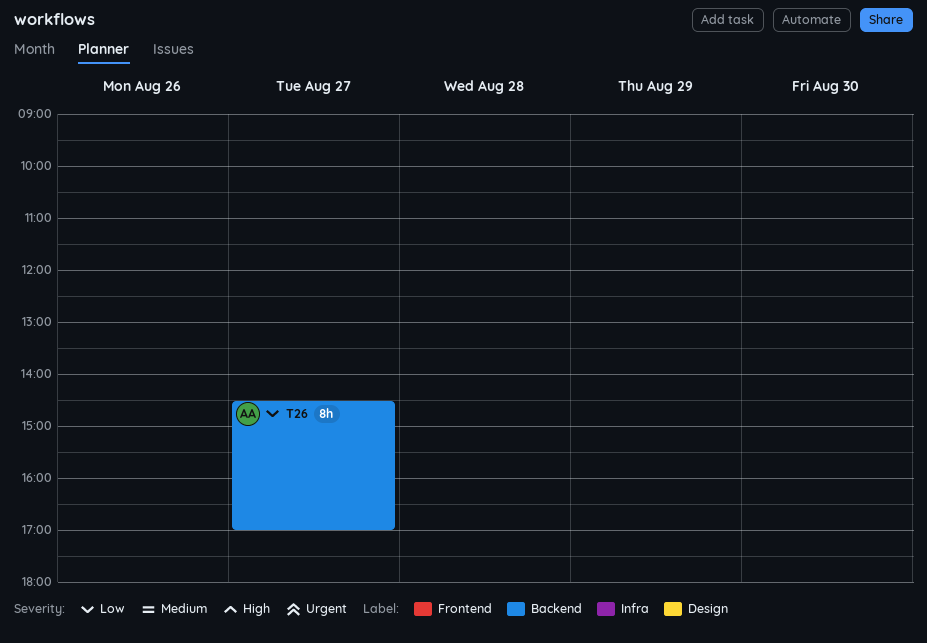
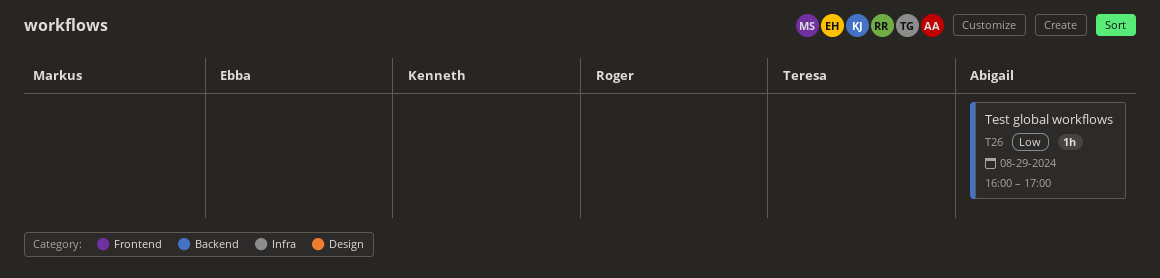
T26, estimate: 8h -> 1h
T26, day: Aug 27 -> Aug 29
T26, begins: 14:30 -> 16:00

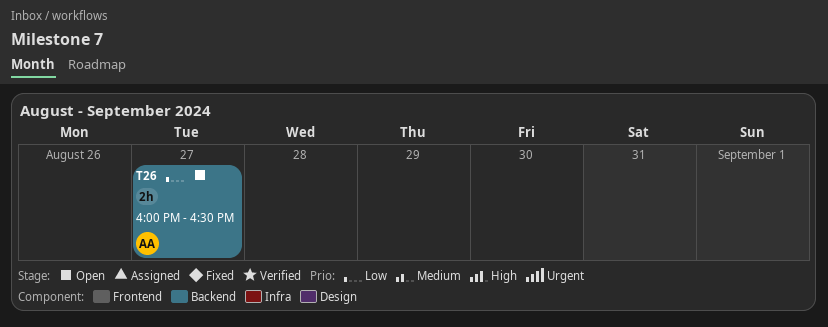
T26, estimate: 1h -> 2h
T26, day: Aug 29 -> Aug 27
T26, ends: 17:00 -> 16:30

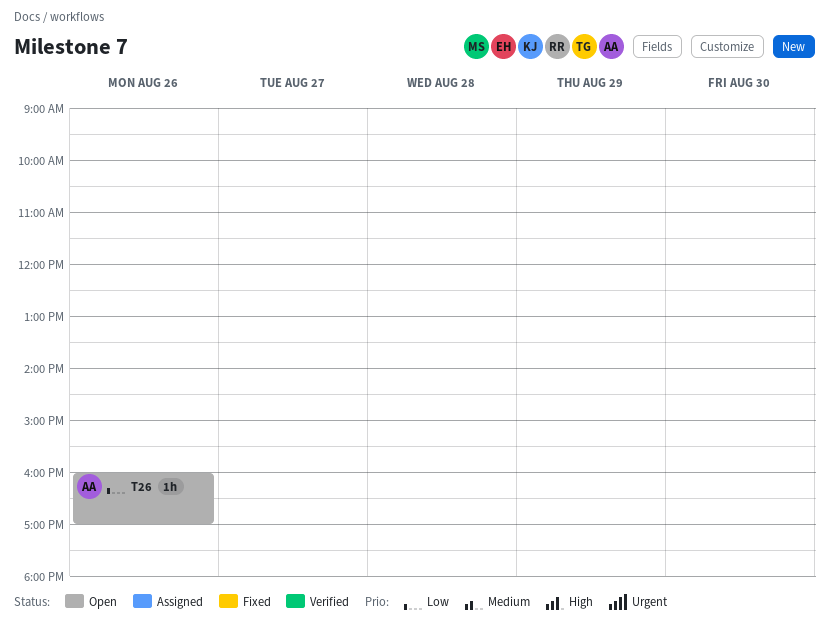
T26, estimate: 2h -> 1h
T26, day: Aug 27 -> Aug 26
T26, ends: 16:30 -> 17:00

